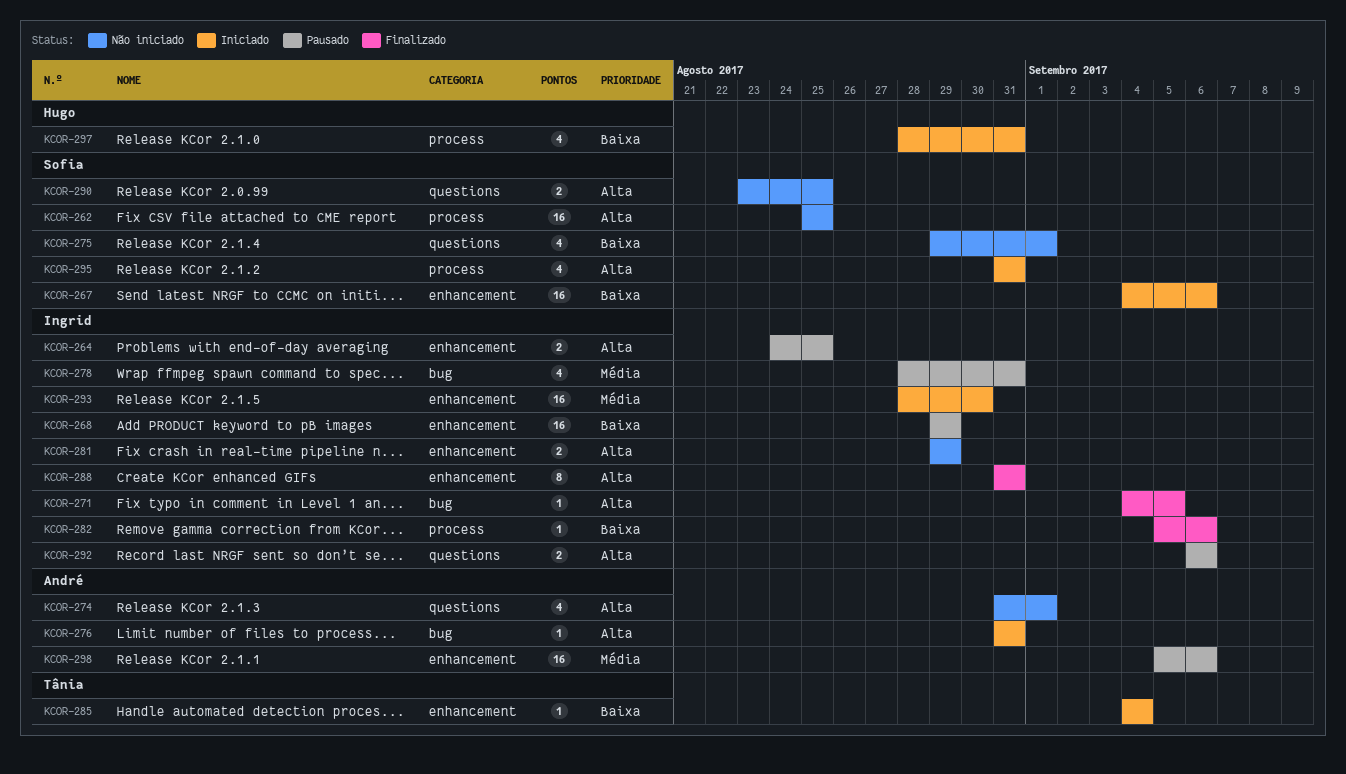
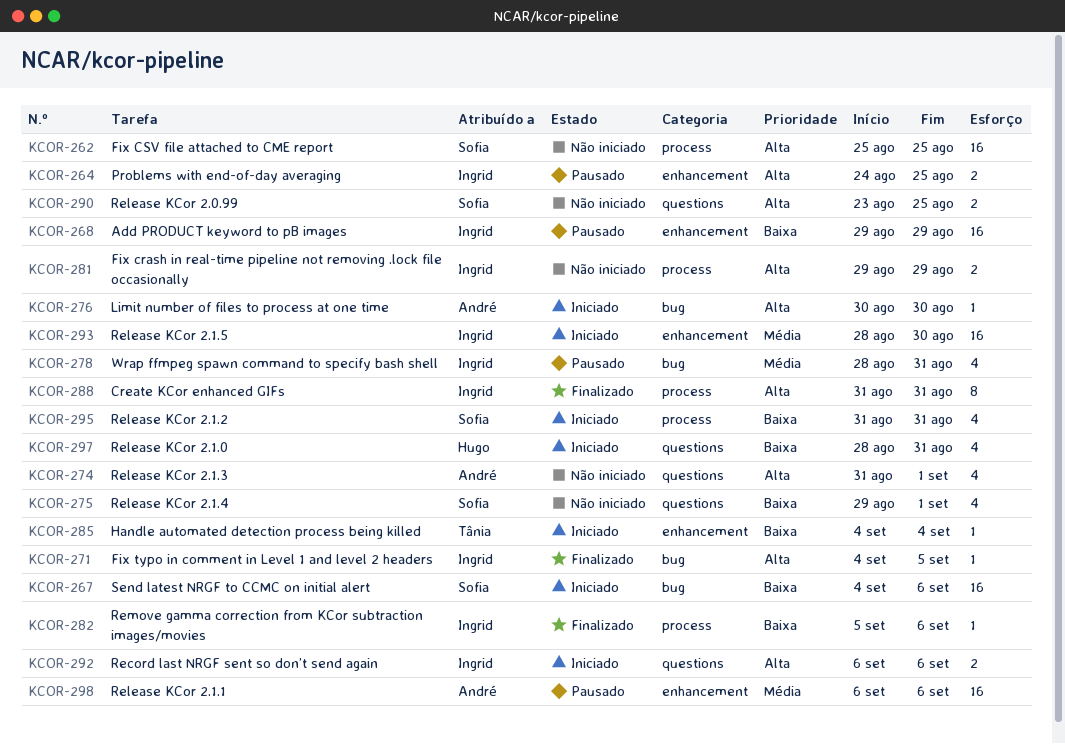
KCOR-267, label: enhancement -> bug
KCOR-276, start: Aug 31 -> Aug 30
KCOR-276, due: Aug 31 -> Aug 30
KCOR-281, label: enhancement -> process
KCOR-288, label: enhancement -> process
KCOR-292, status: Pausado -> Iniciado
KCOR-295, priority: Alta -> Baixa
KCOR-297, label: process -> questions
KCOR-298, start: Sep 5 -> Sep 6

